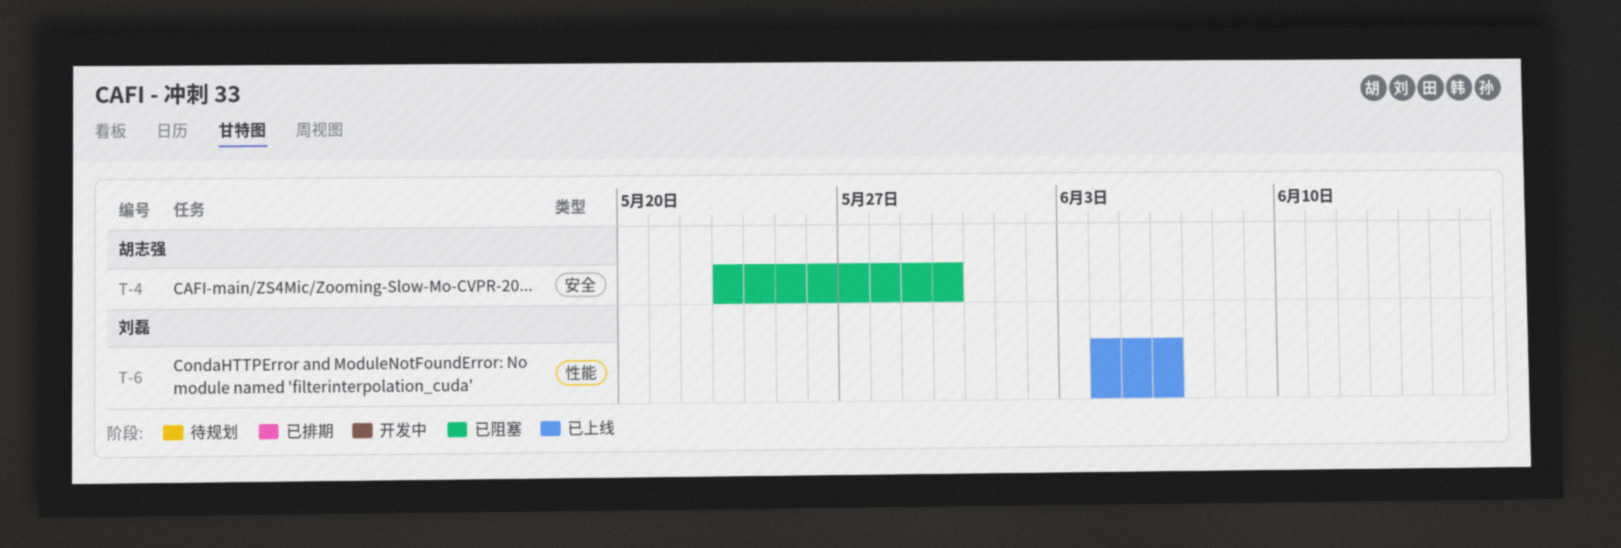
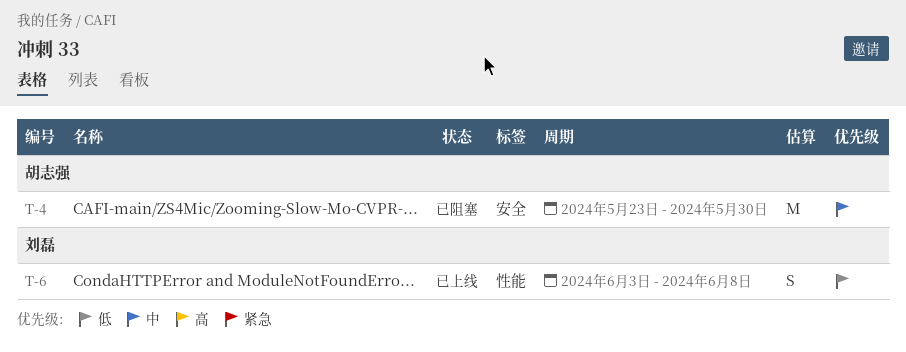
T-6, start: Jun 4 -> Jun 3
T-6, due: Jun 6 -> Jun 8

